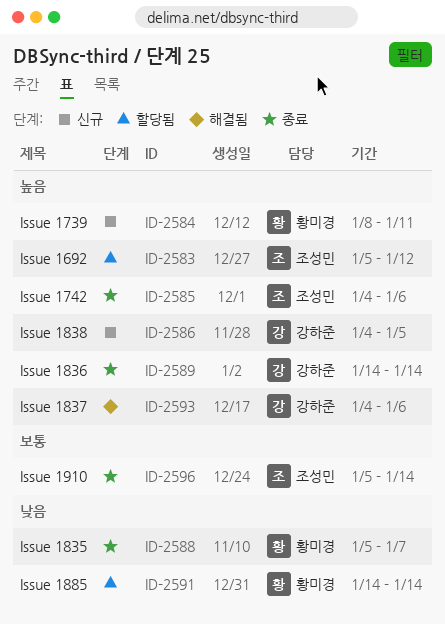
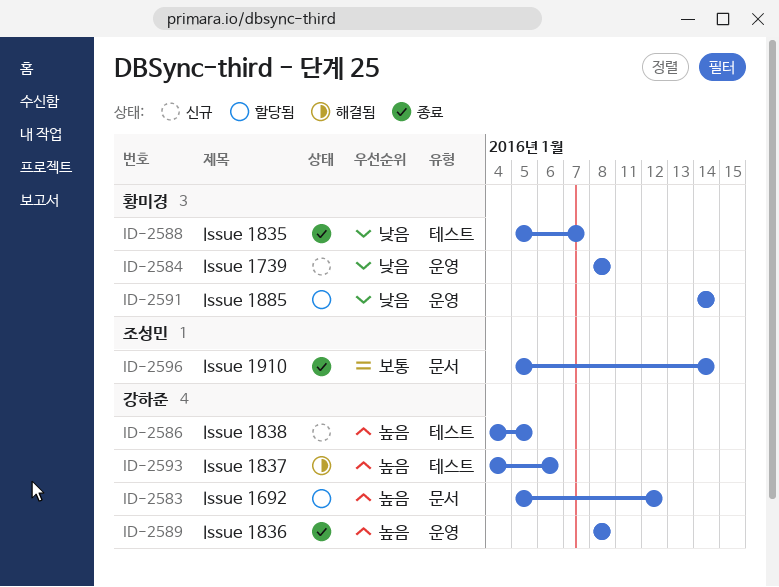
ID-2583, owner: 조성민 -> 강하준
ID-2584, priority: 높음 -> 낮음
ID-2584, due: Jan 11 -> Jan 8
ID-2585: present -> none
ID-2589, start: Jan 14 -> Jan 8
ID-2589, due: Jan 14 -> Jan 8

